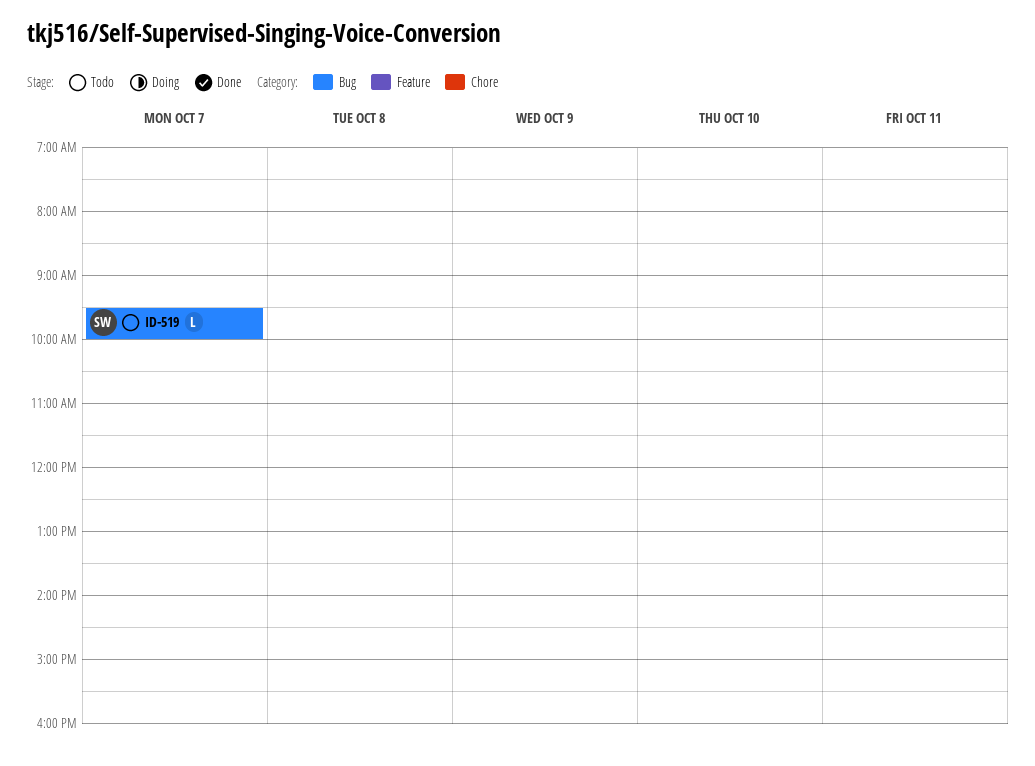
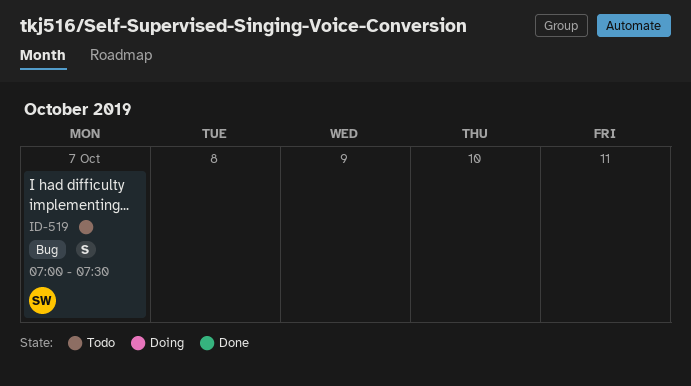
ID-519, estimate: L -> S
ID-519, begins: 09:30 -> 07:00
ID-519, ends: 10:00 -> 07:30

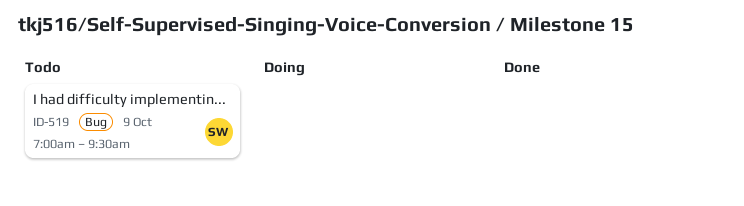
ID-519, day: Oct 7 -> Oct 9
ID-519, ends: 07:30 -> 09:30

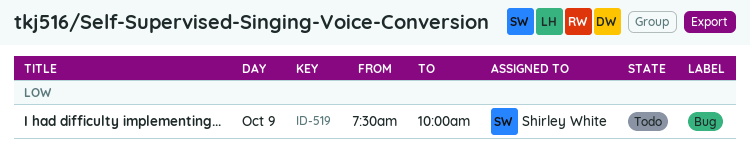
ID-519, begins: 07:00 -> 07:30
ID-519, ends: 09:30 -> 10:00

